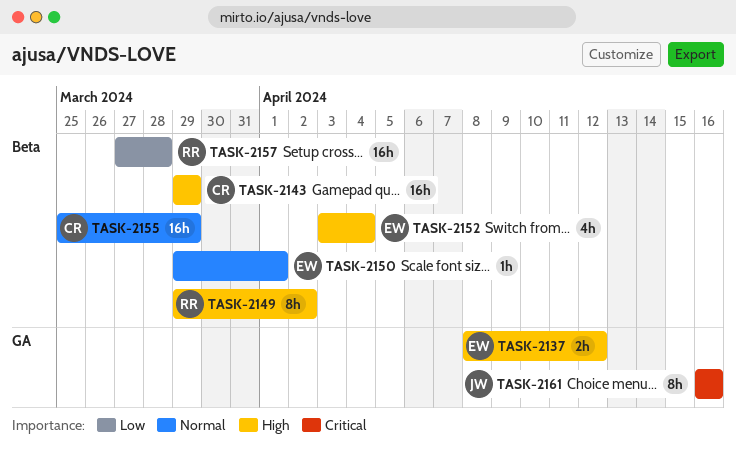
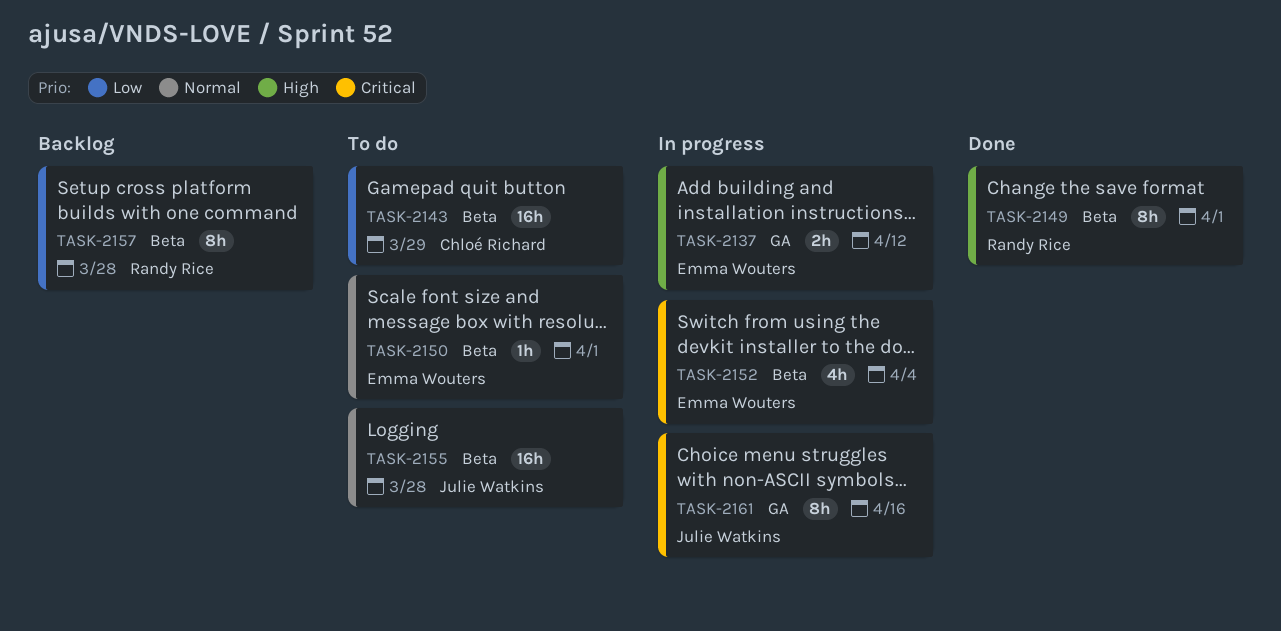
TASK-2143, priority: High -> Low
TASK-2149, due: Apr 2 -> Apr 1
TASK-2152, priority: High -> Critical
TASK-2155, owner: Chloé Richard -> Julie Watkins
TASK-2155, due: Mar 29 -> Mar 28
TASK-2157, estimate: 16h -> 8h

